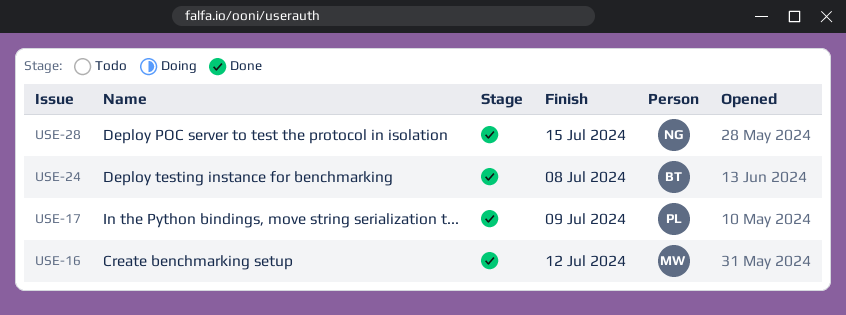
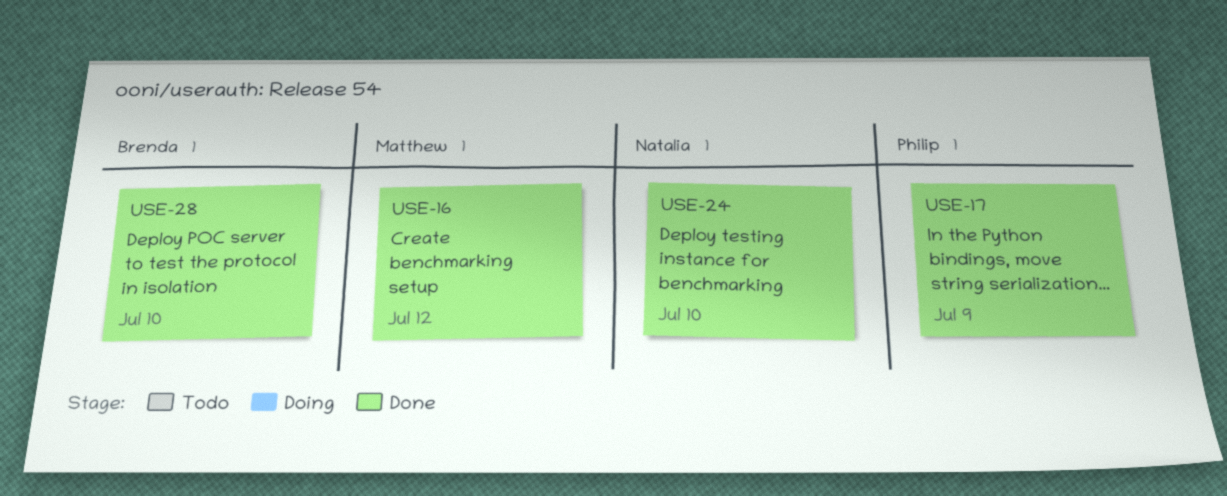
USE-24, owner: Brenda -> Natalia
USE-24, due: Jul 8 -> Jul 10
USE-28, owner: Natalia -> Brenda
USE-28, due: Jul 15 -> Jul 10

